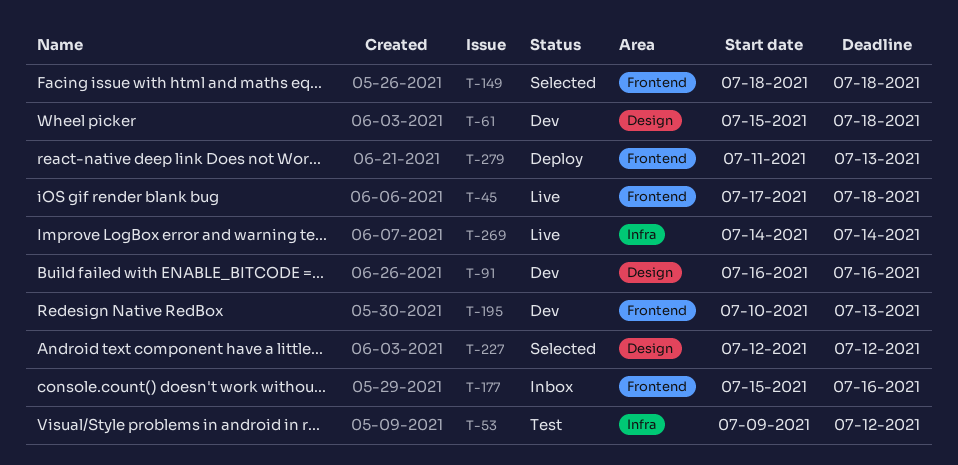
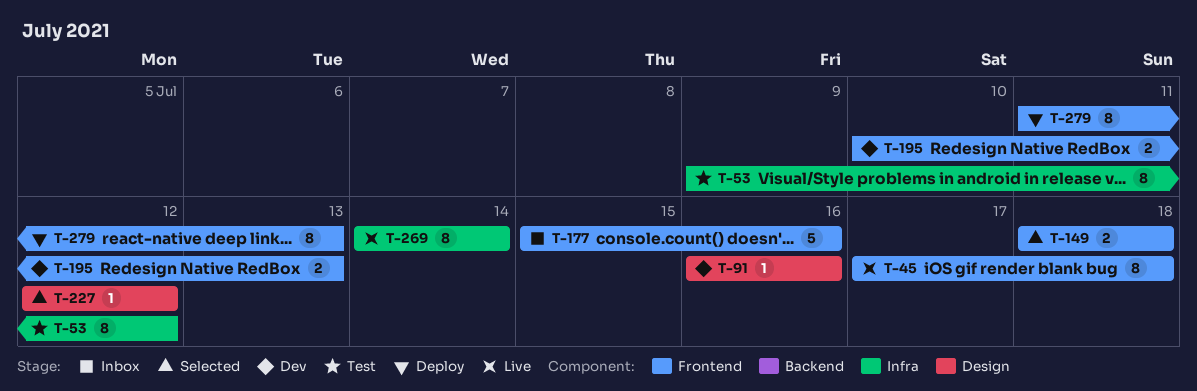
T-61: present -> none

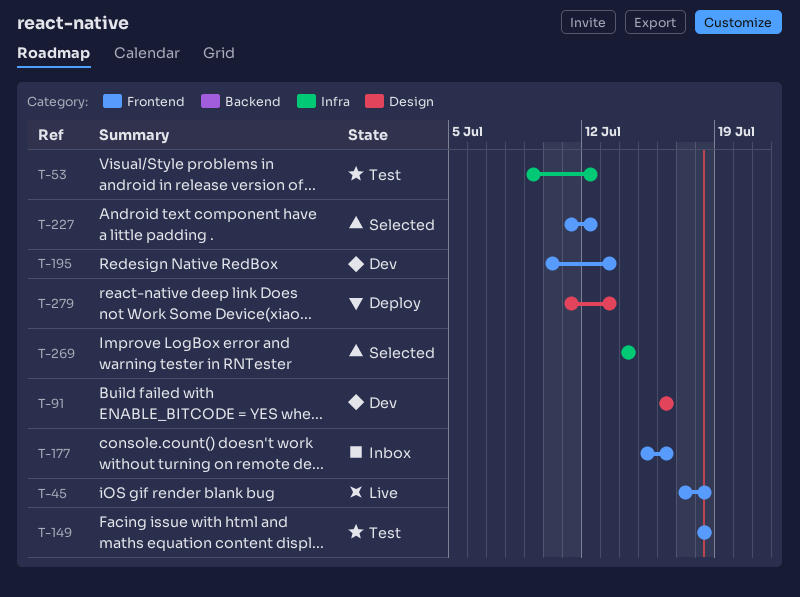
T-149, status: Selected -> Test
T-227, label: Design -> Frontend
T-227, start: Jul 12 -> Jul 11
T-269, status: Live -> Selected
T-279, label: Frontend -> Design

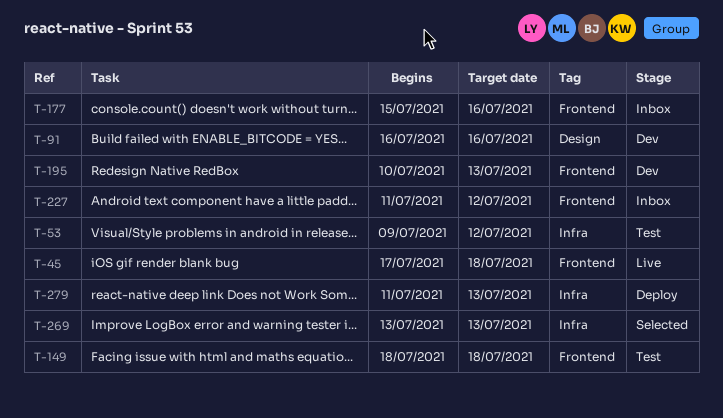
T-227, status: Selected -> Inbox
T-269, start: Jul 14 -> Jul 13
T-269, due: Jul 14 -> Jul 13
T-279, label: Design -> Infra

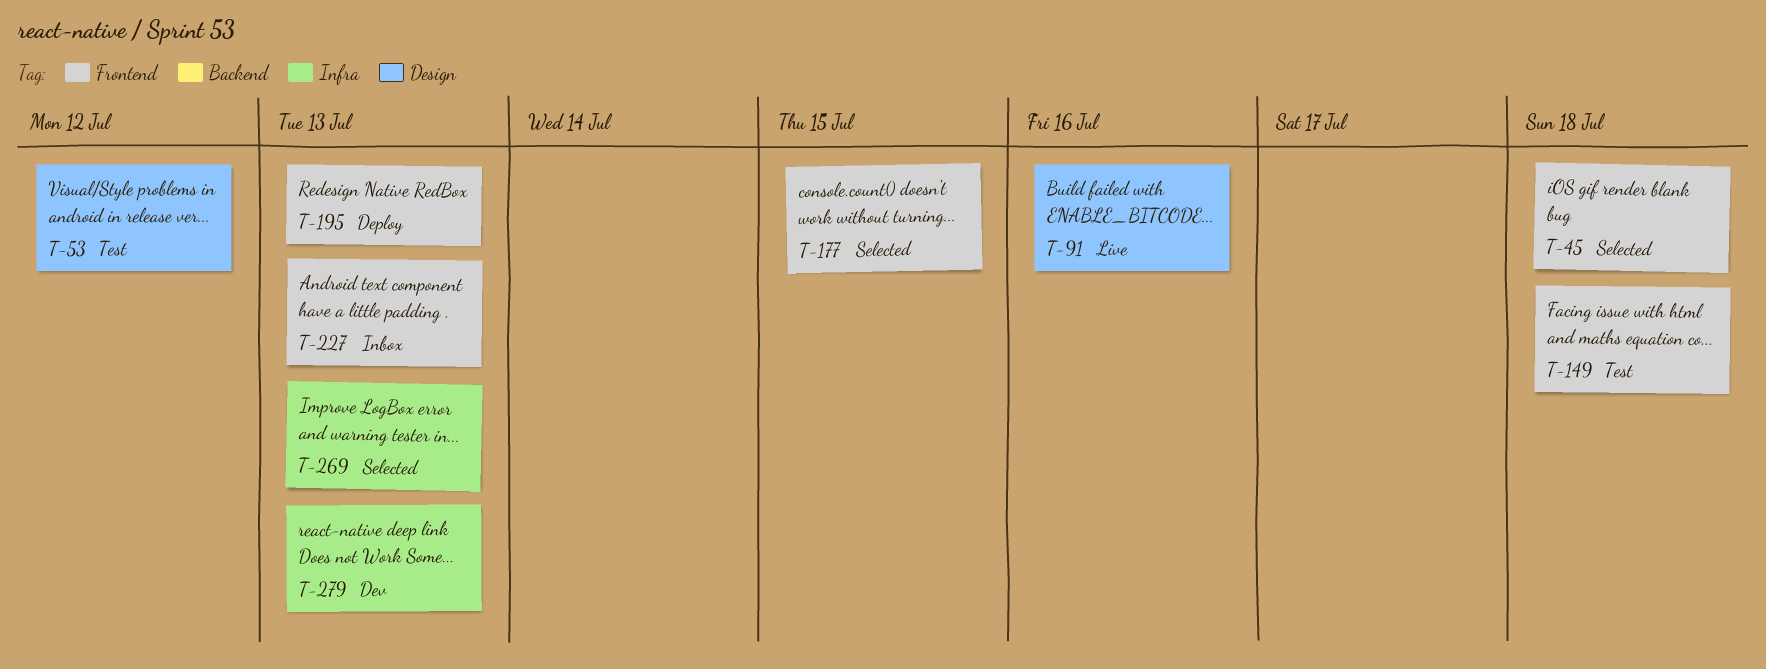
T-45, status: Live -> Selected
T-53, label: Infra -> Design
T-91, status: Dev -> Live
T-177, status: Inbox -> Selected
T-177, due: Jul 16 -> Jul 15
T-195, status: Dev -> Deploy
T-227, due: Jul 12 -> Jul 13
T-279, status: Deploy -> Dev

